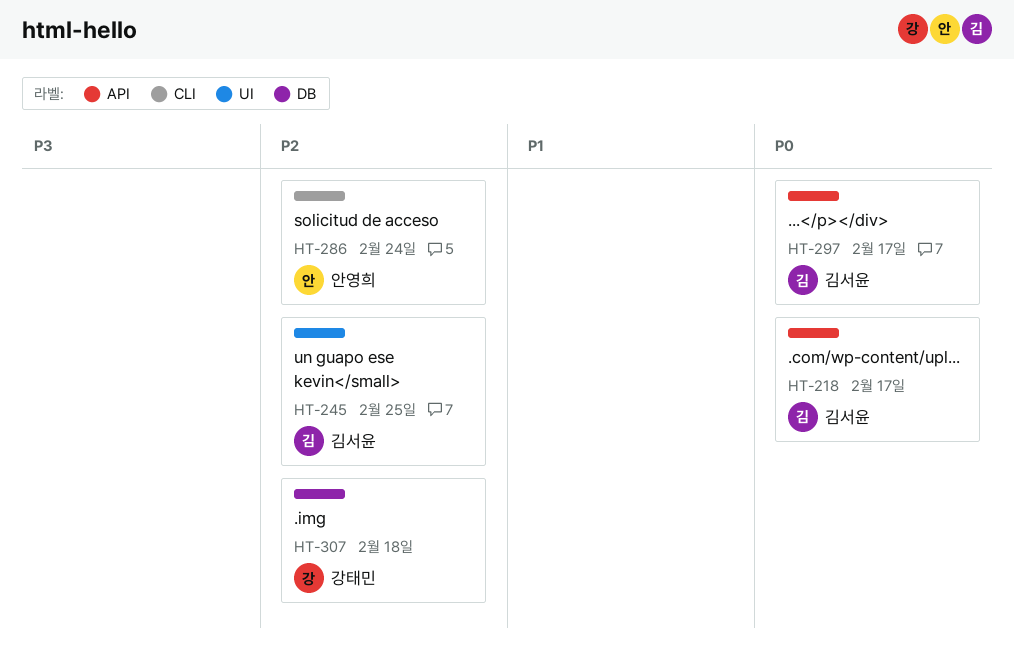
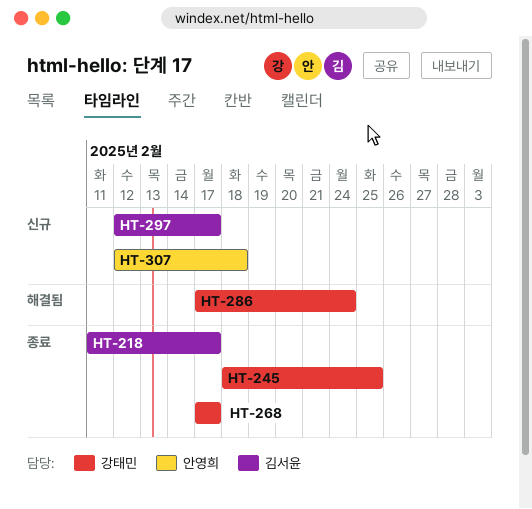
HT-245, owner: 김서윤 -> 강태민
HT-268: none -> present
HT-286, owner: 안영희 -> 강태민
HT-307, owner: 강태민 -> 안영희

